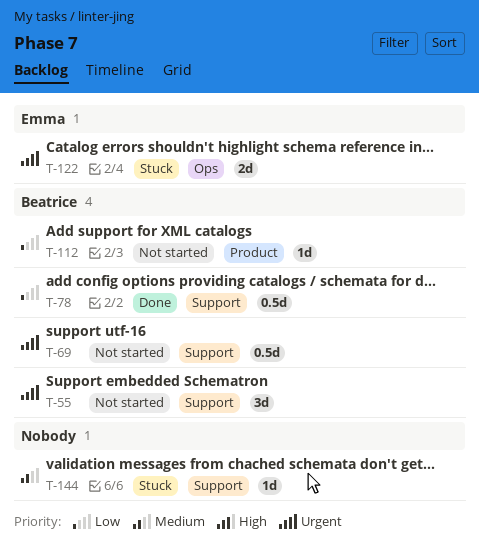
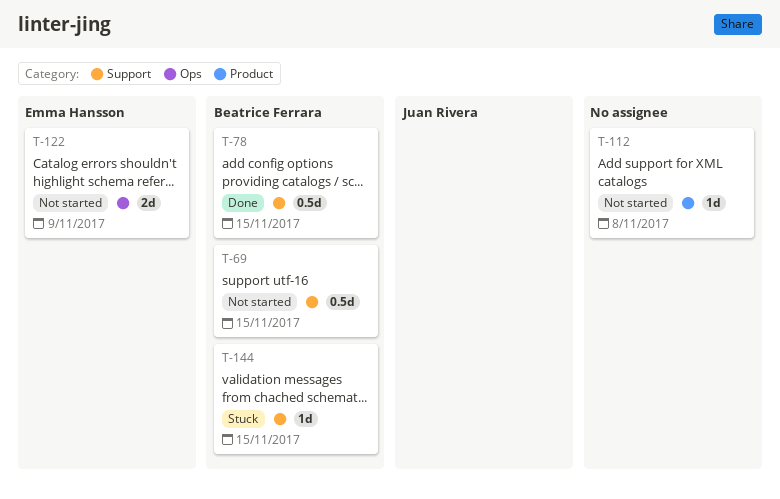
T-55: present -> none
T-112, owner: Beatrice Ferrara -> none
T-122, status: Stuck -> Not started
T-144, owner: none -> Beatrice Ferrara

